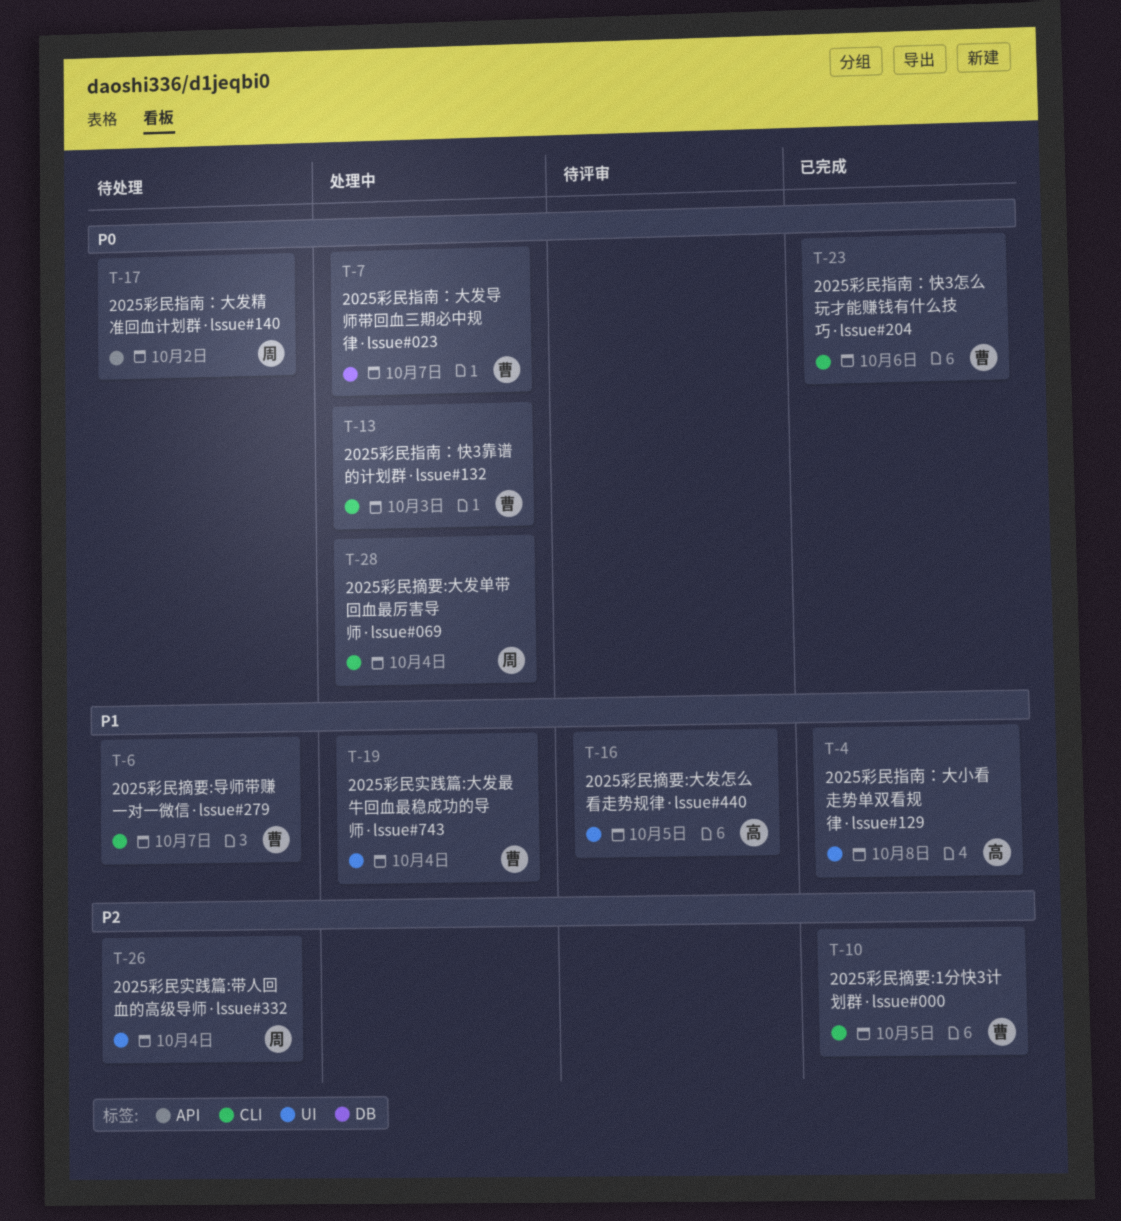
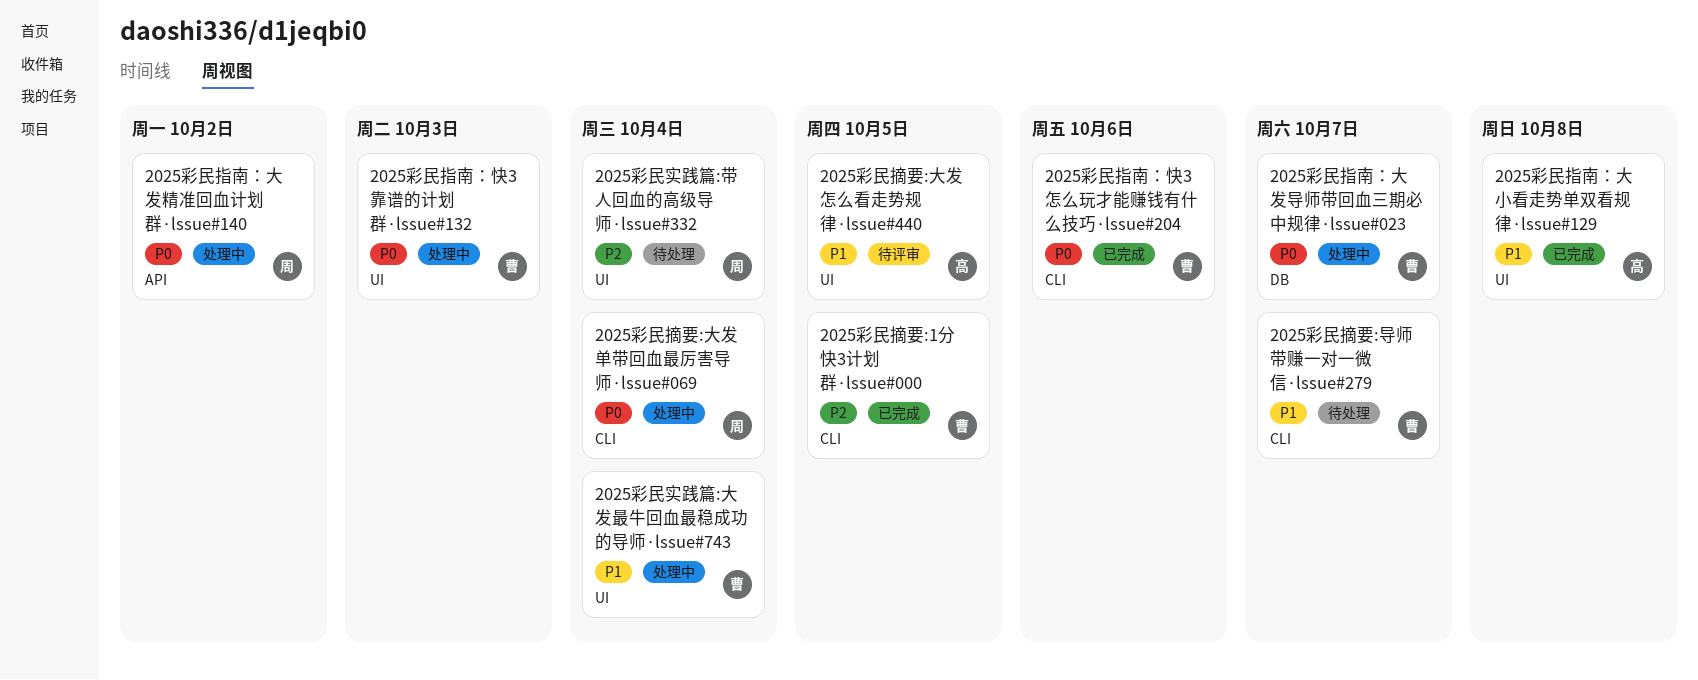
2025彩民指南：大发精准回血计划群·lssue#140, status: 待处理 -> 处理中
2025彩民指南：快3靠谱的计划群·lssue#132, label: CLI -> UI

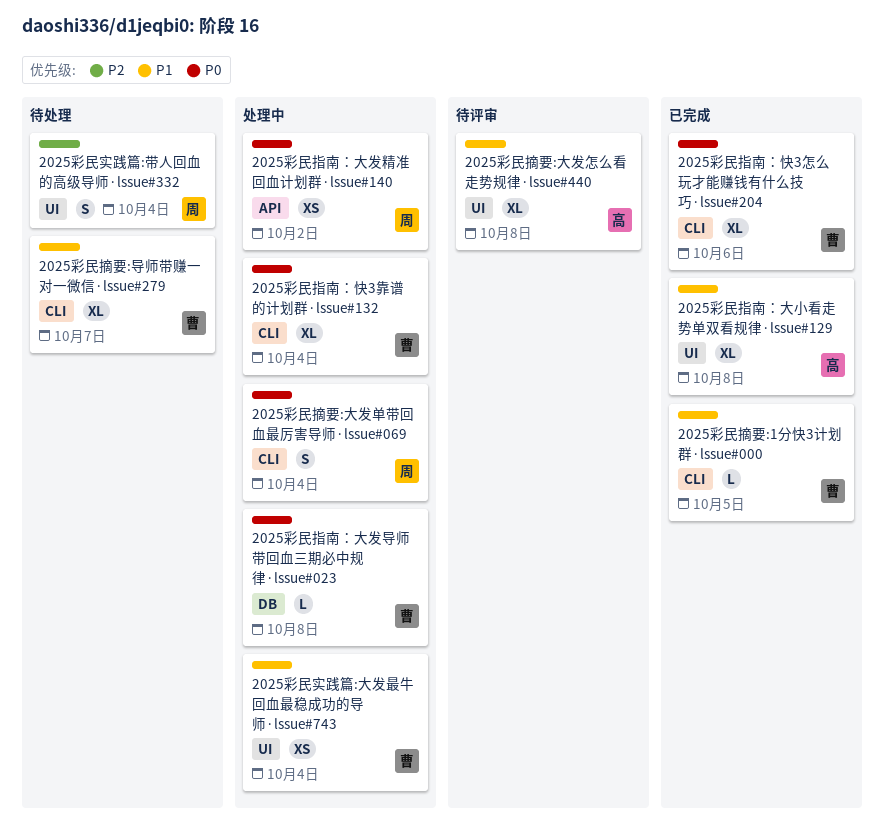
2025彩民指南：大发导师带回血三期必中规律·lssue#023, due: Oct 7 -> Oct 8
2025彩民指南：快3靠谱的计划群·lssue#132, label: UI -> CLI
2025彩民指南：快3靠谱的计划群·lssue#132, due: Oct 3 -> Oct 4
2025彩民摘要:1分快3计划群·lssue#000, priority: P2 -> P1
2025彩民摘要:大发怎么看走势规律·lssue#440, due: Oct 5 -> Oct 8

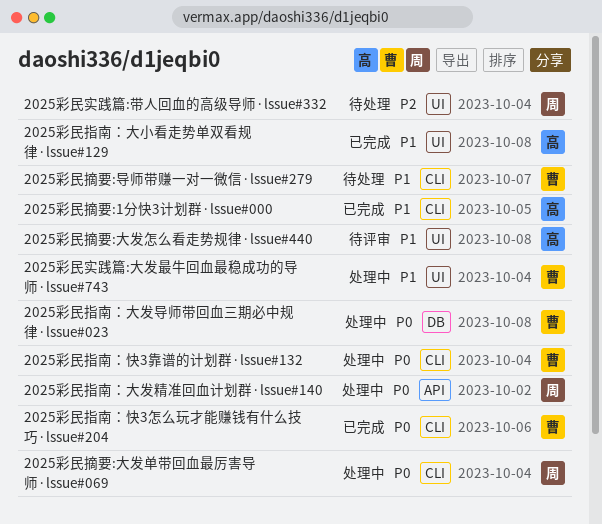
2025彩民摘要:1分快3计划群·lssue#000, owner: 曹 -> 高

